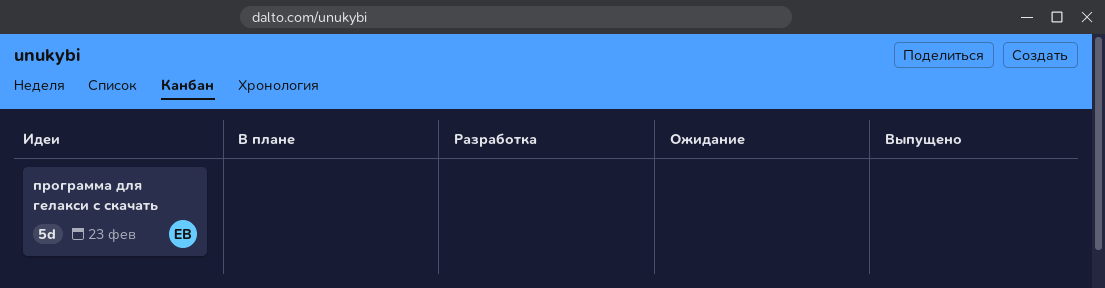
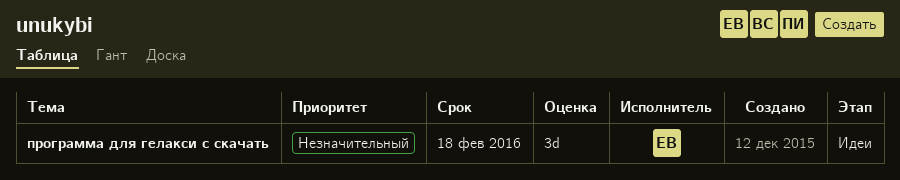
программа для гелакси с скачать, estimate: 5d -> 3d
программа для гелакси с скачать, due: Feb 23 -> Feb 18

